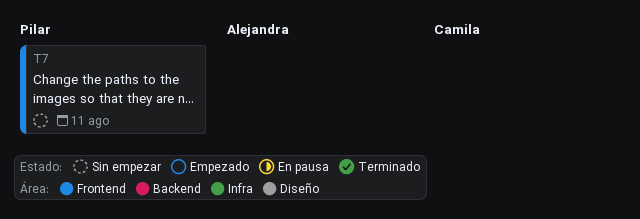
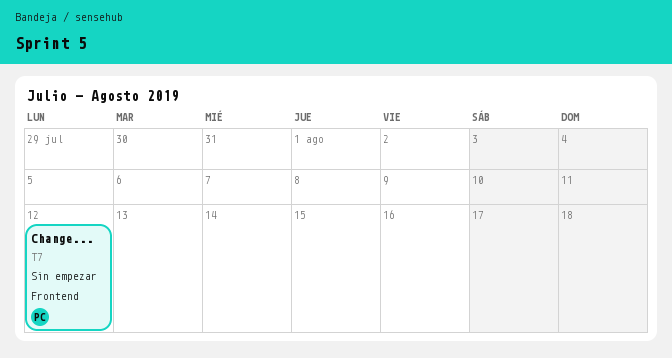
T7, due: Aug 11 -> Aug 12

